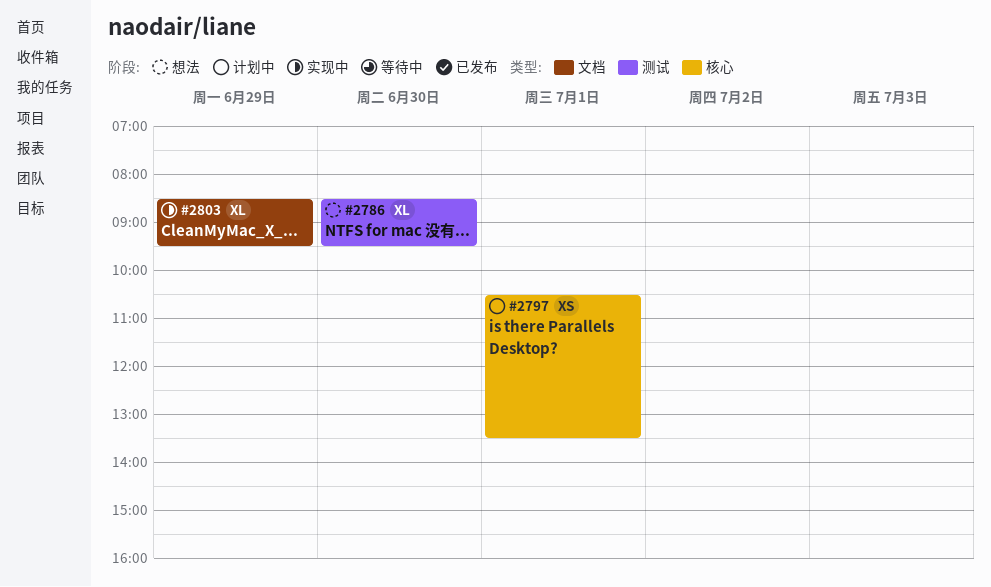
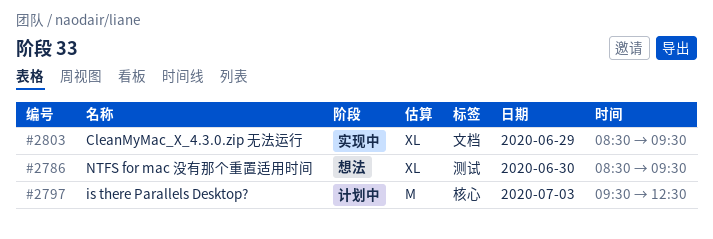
#2797, estimate: XS -> M
#2797, day: Jul 1 -> Jul 3
#2797, begins: 10:30 -> 09:30
#2797, ends: 13:30 -> 12:30

